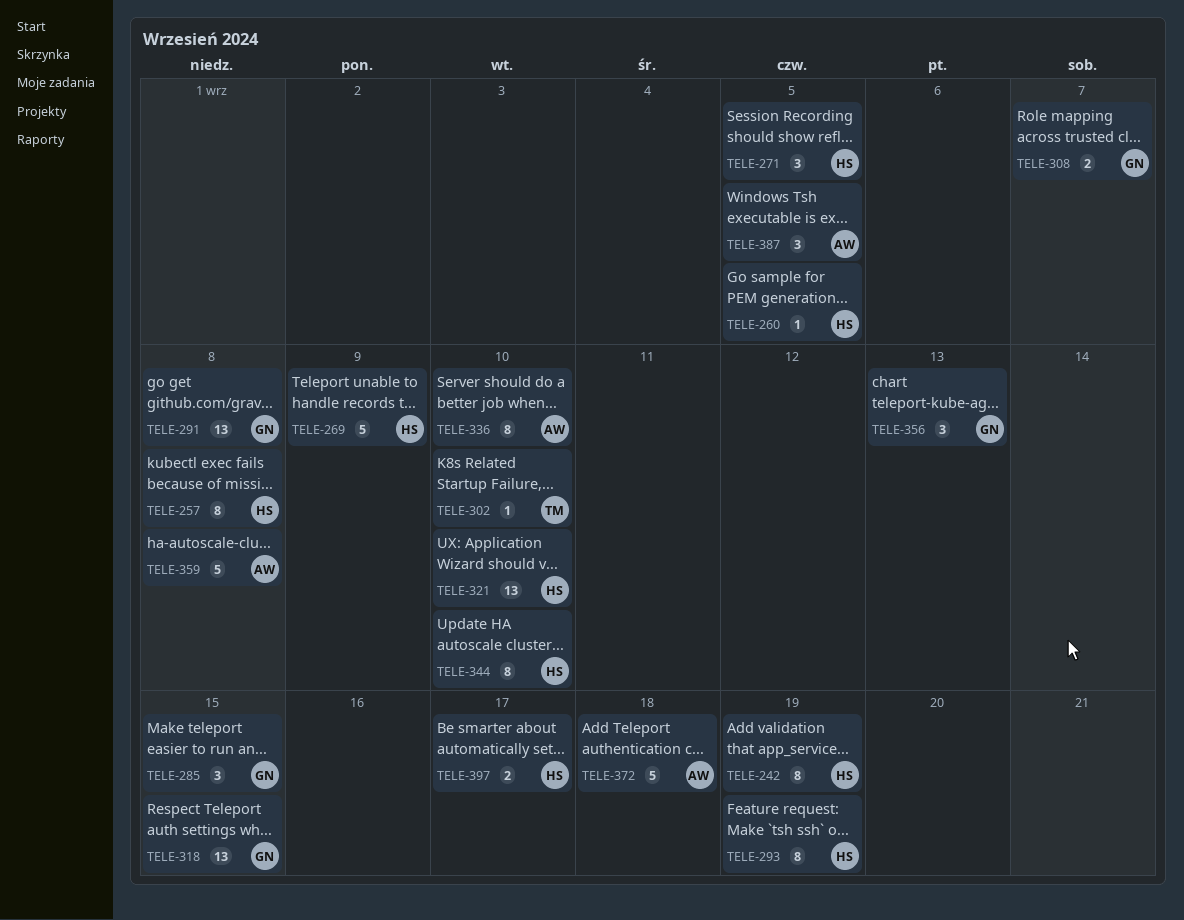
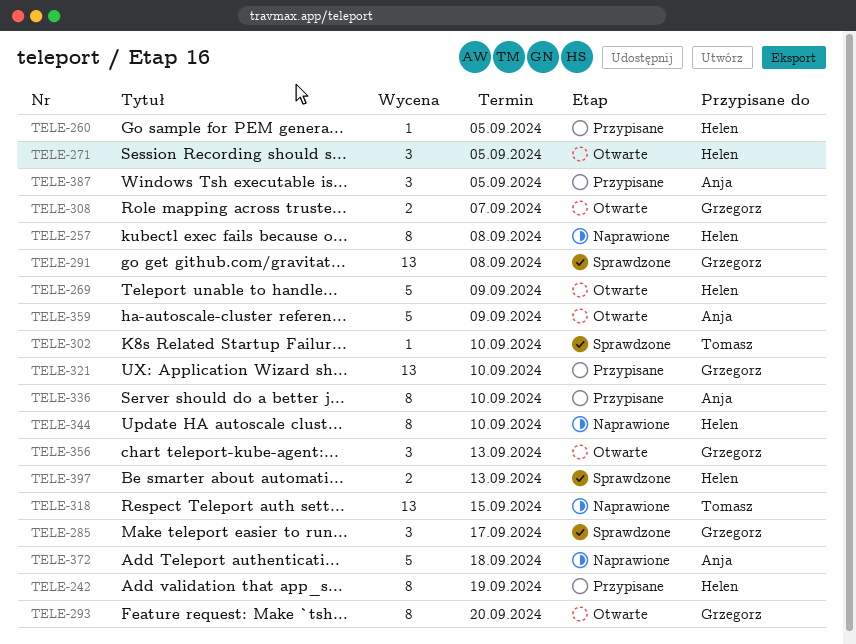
TELE-285, due: Sep 15 -> Sep 17
TELE-293, owner: Helen -> Grzegorz
TELE-293, due: Sep 19 -> Sep 20
TELE-318, owner: Grzegorz -> Tomasz
TELE-321, owner: Helen -> Grzegorz
TELE-359, due: Sep 8 -> Sep 9
TELE-397, due: Sep 17 -> Sep 13

